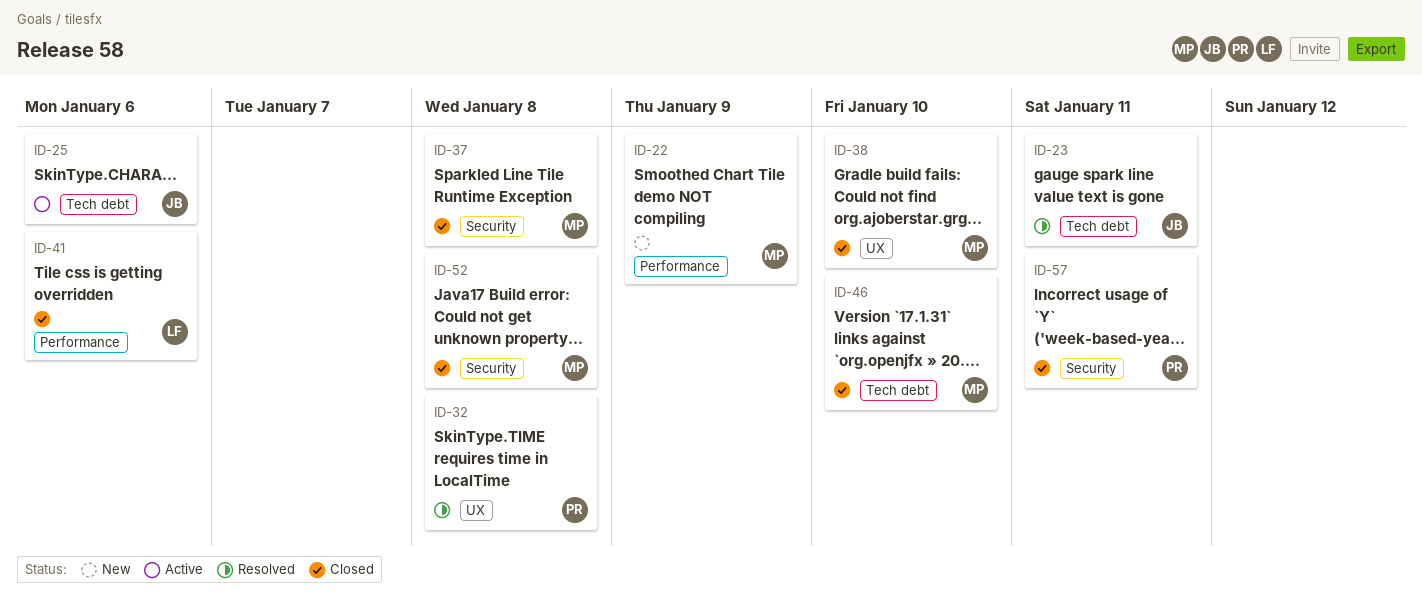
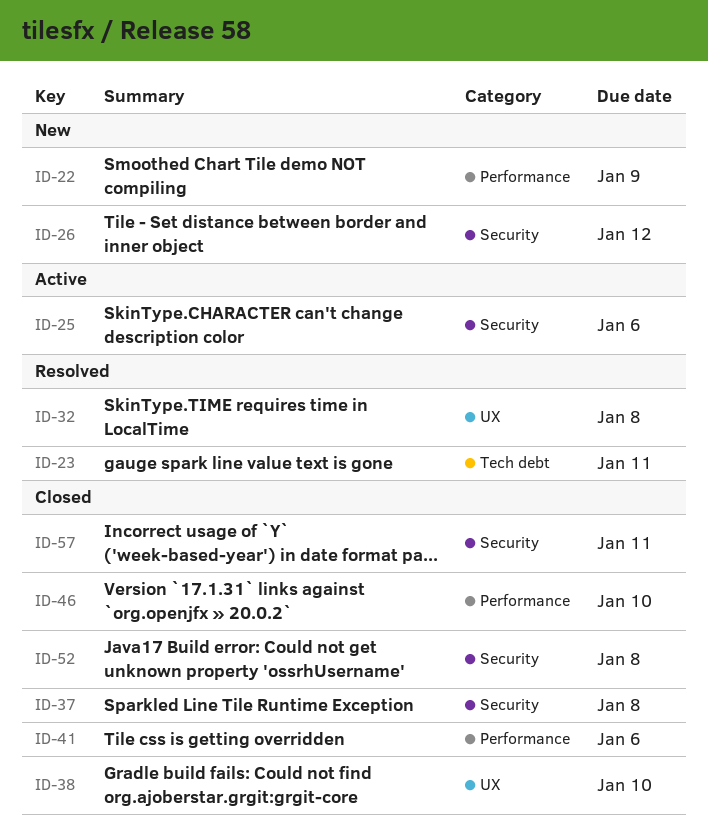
ID-25, label: Tech debt -> Security
ID-26: none -> present
ID-46, label: Tech debt -> Performance

